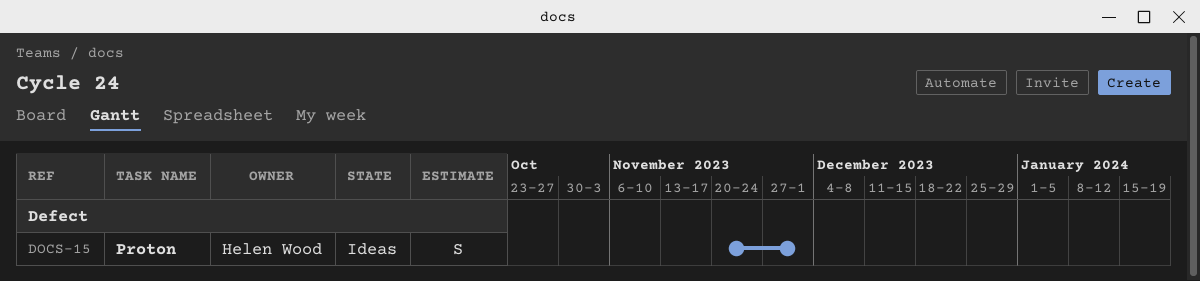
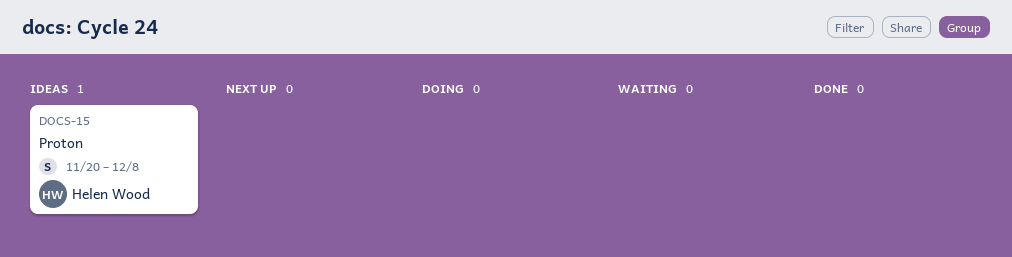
DOCS-15, due: Dec 1 -> Dec 8

